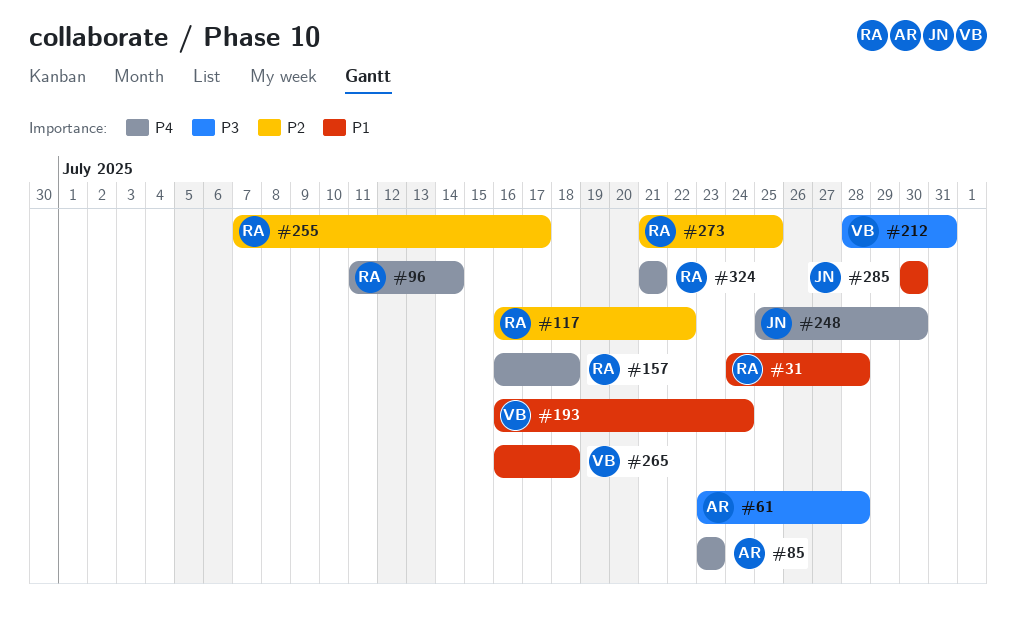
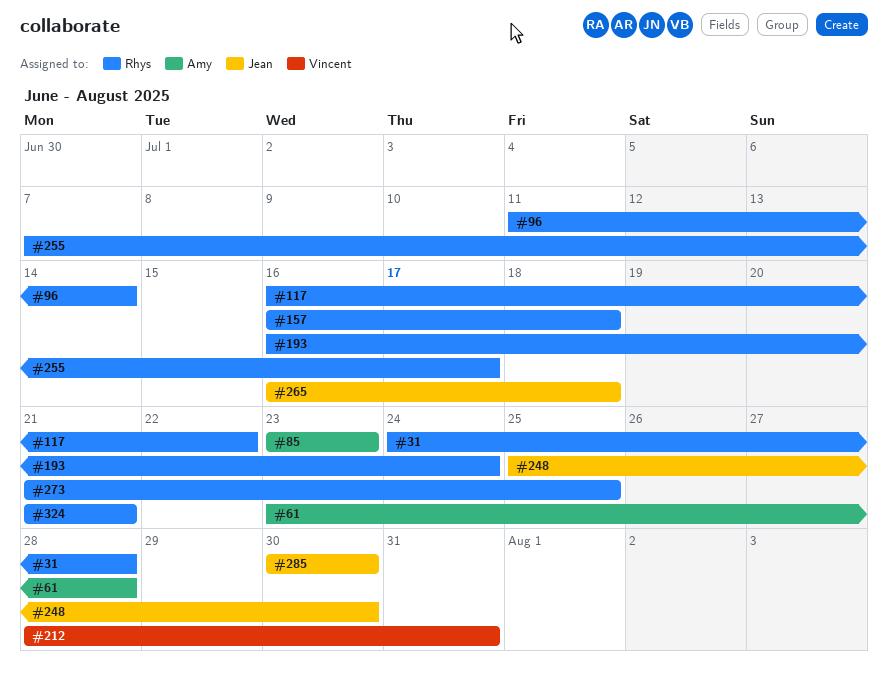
#193, owner: Vincent -> Rhys
#265, owner: Vincent -> Jean

